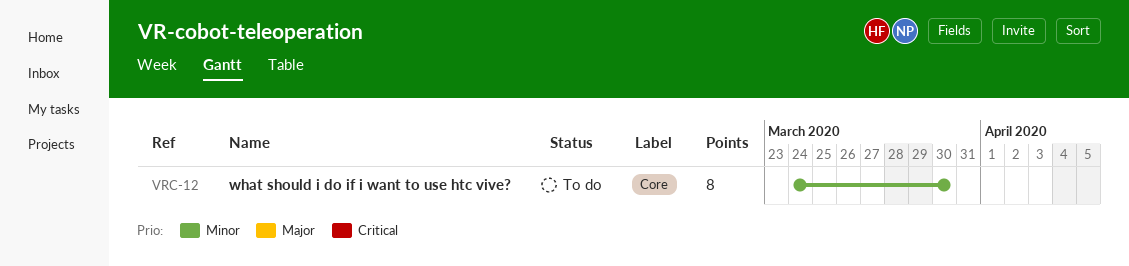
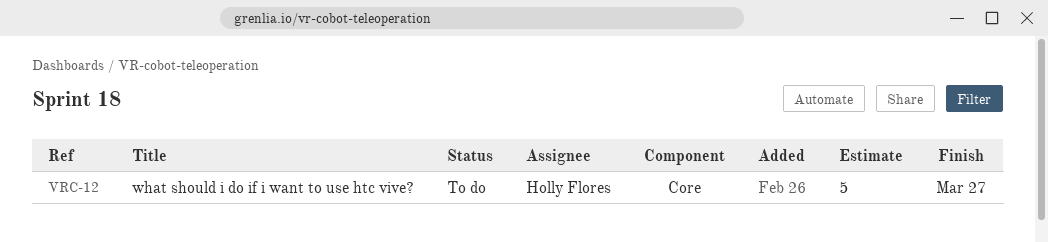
VRC-12, estimate: 8 -> 5
VRC-12, due: Mar 30 -> Mar 27

